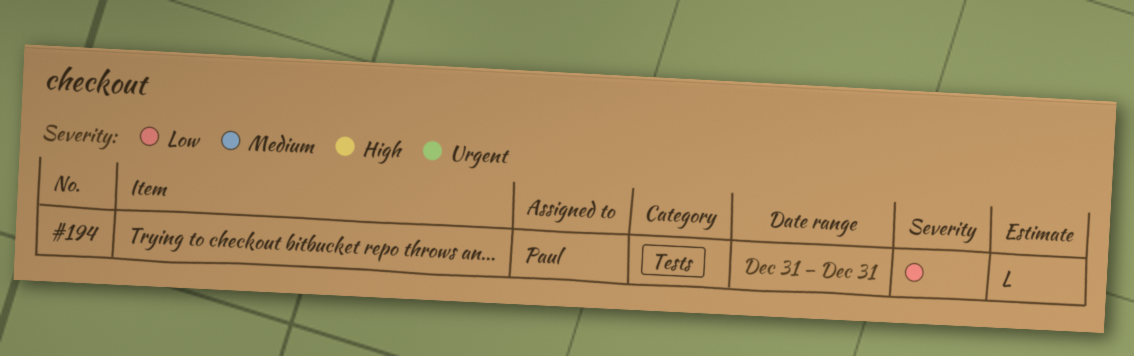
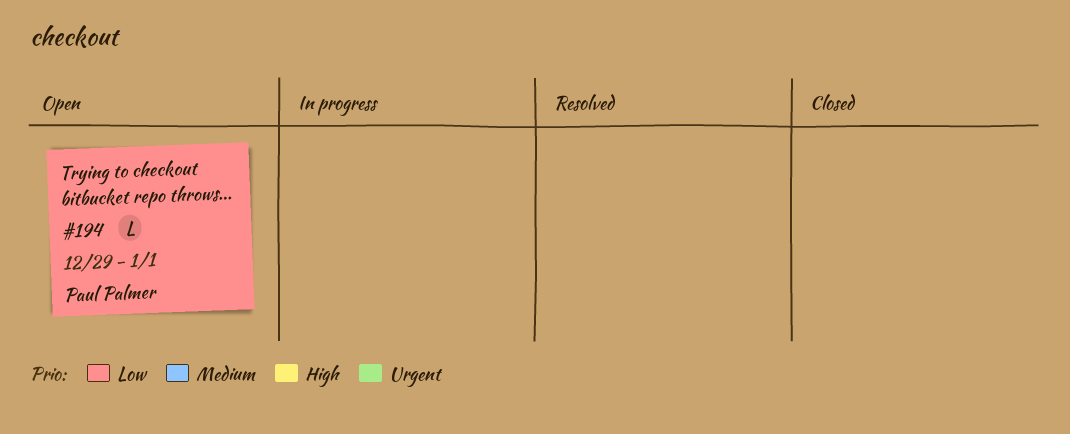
#194, start: Dec 31 -> Dec 29
#194, due: Dec 31 -> Jan 1

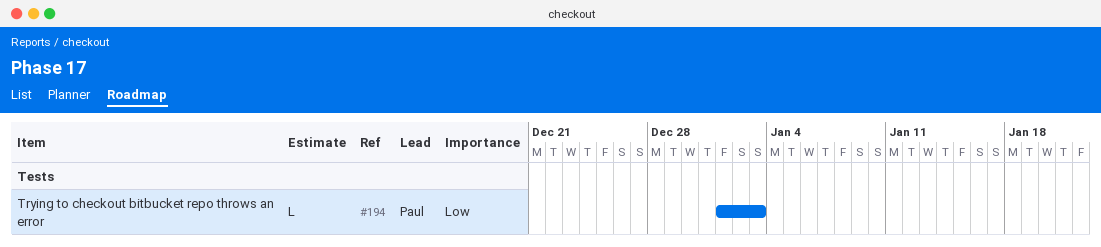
#194, start: Dec 29 -> Jan 1
#194, due: Jan 1 -> Jan 3

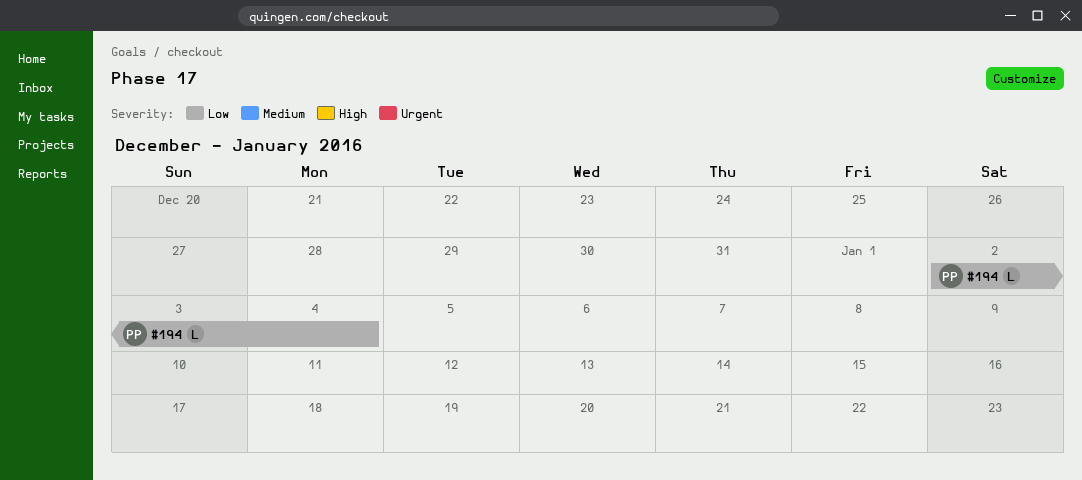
#194, start: Jan 1 -> Jan 2
#194, due: Jan 3 -> Jan 4

